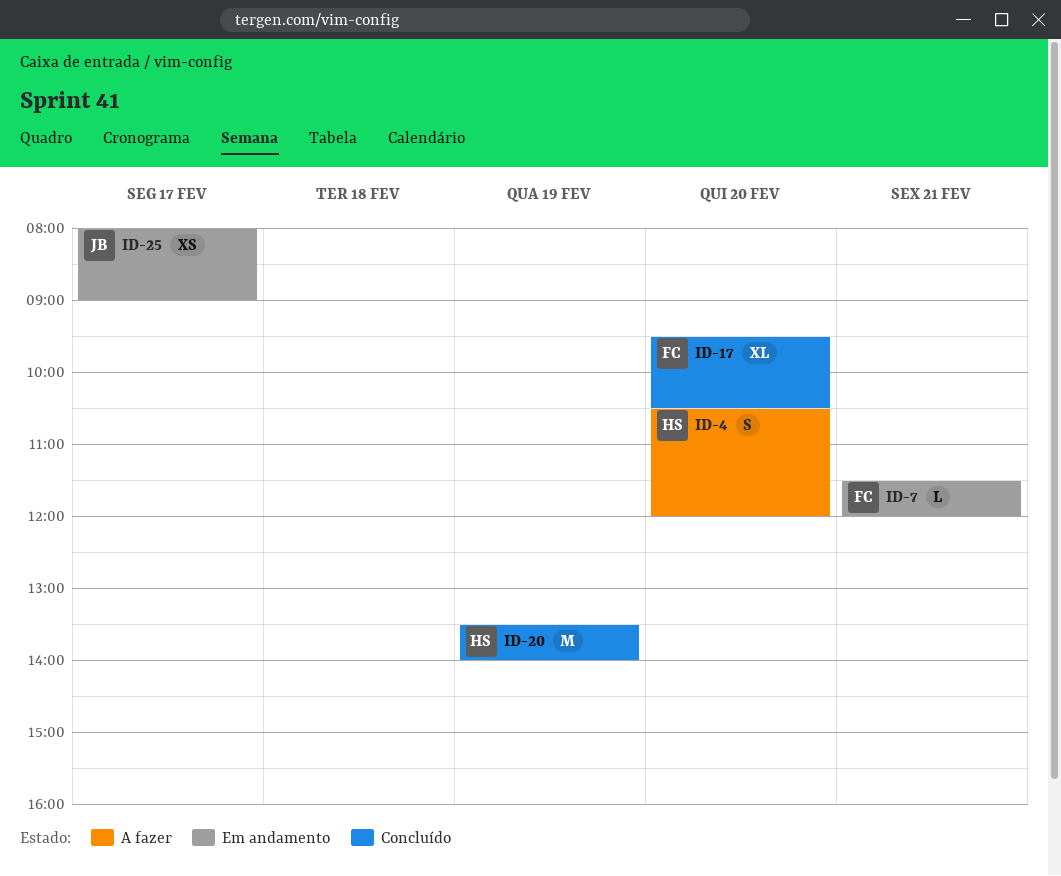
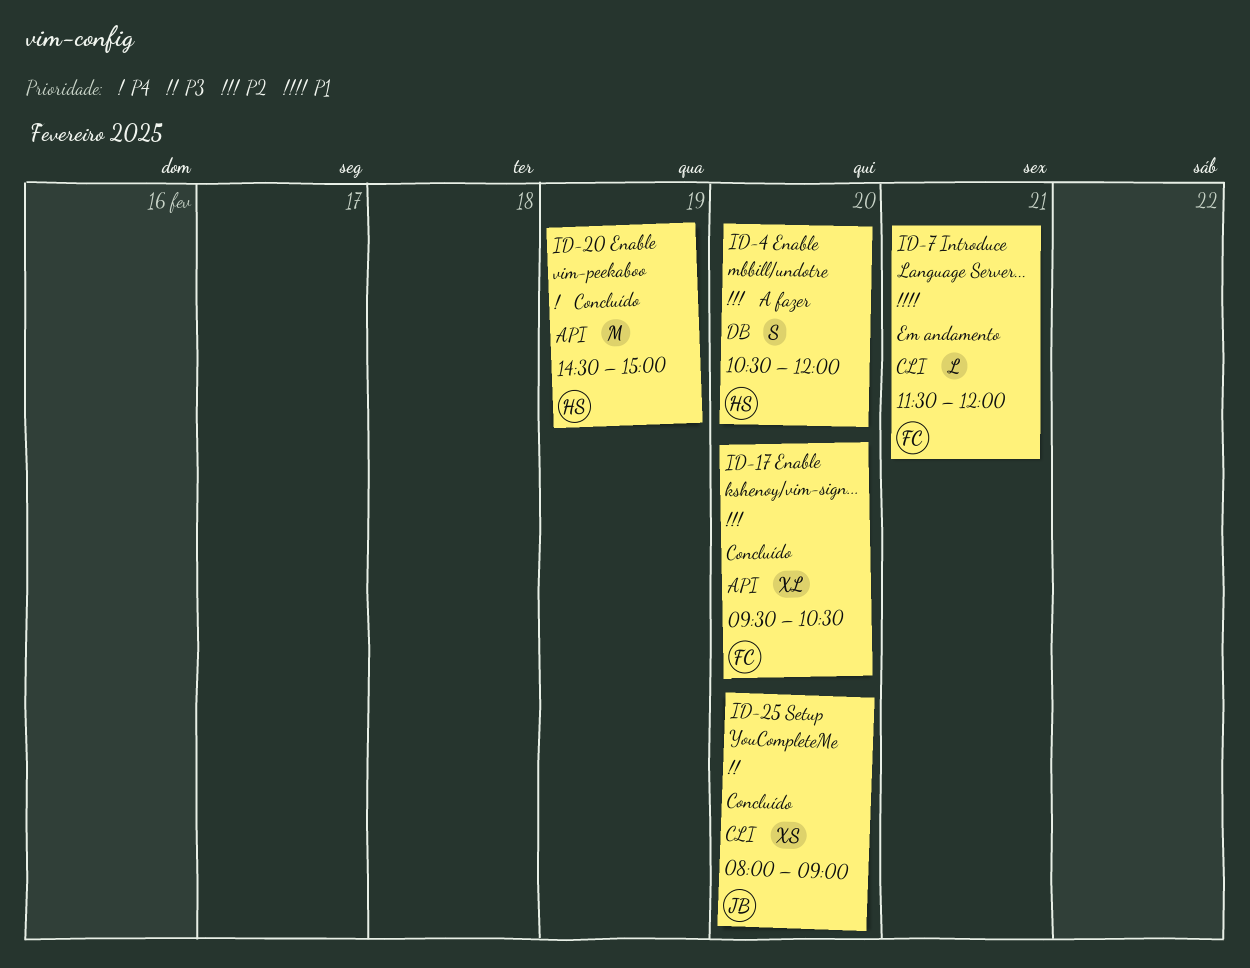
ID-20, begins: 13:30 -> 14:30
ID-20, ends: 14:00 -> 15:00
ID-25, status: Em andamento -> Concluído
ID-25, day: Feb 17 -> Feb 20

